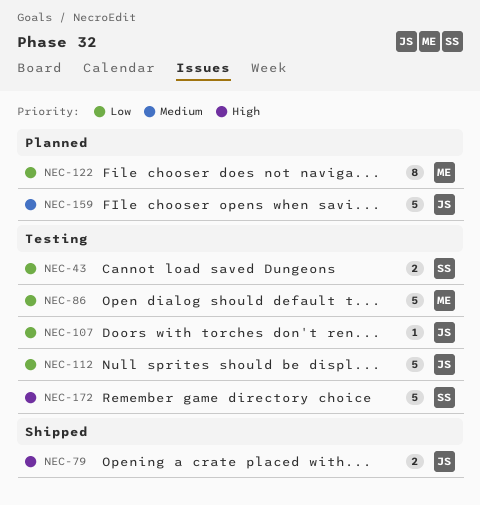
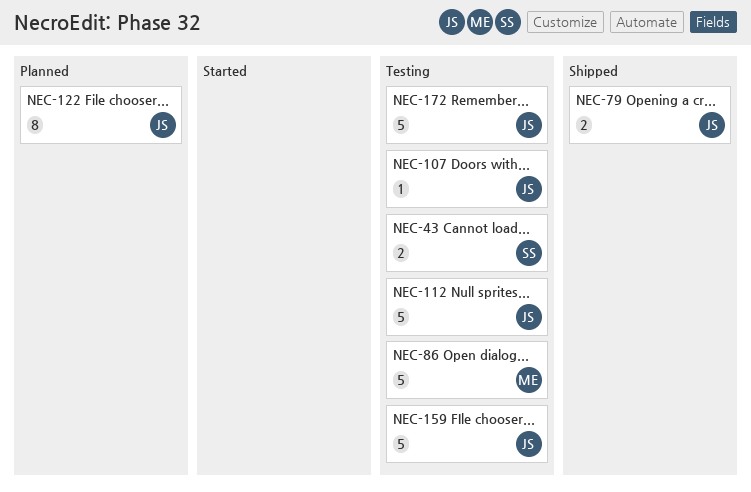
NEC-122, owner: ME -> JS
NEC-159, status: Planned -> Testing
NEC-172, owner: SS -> JS

